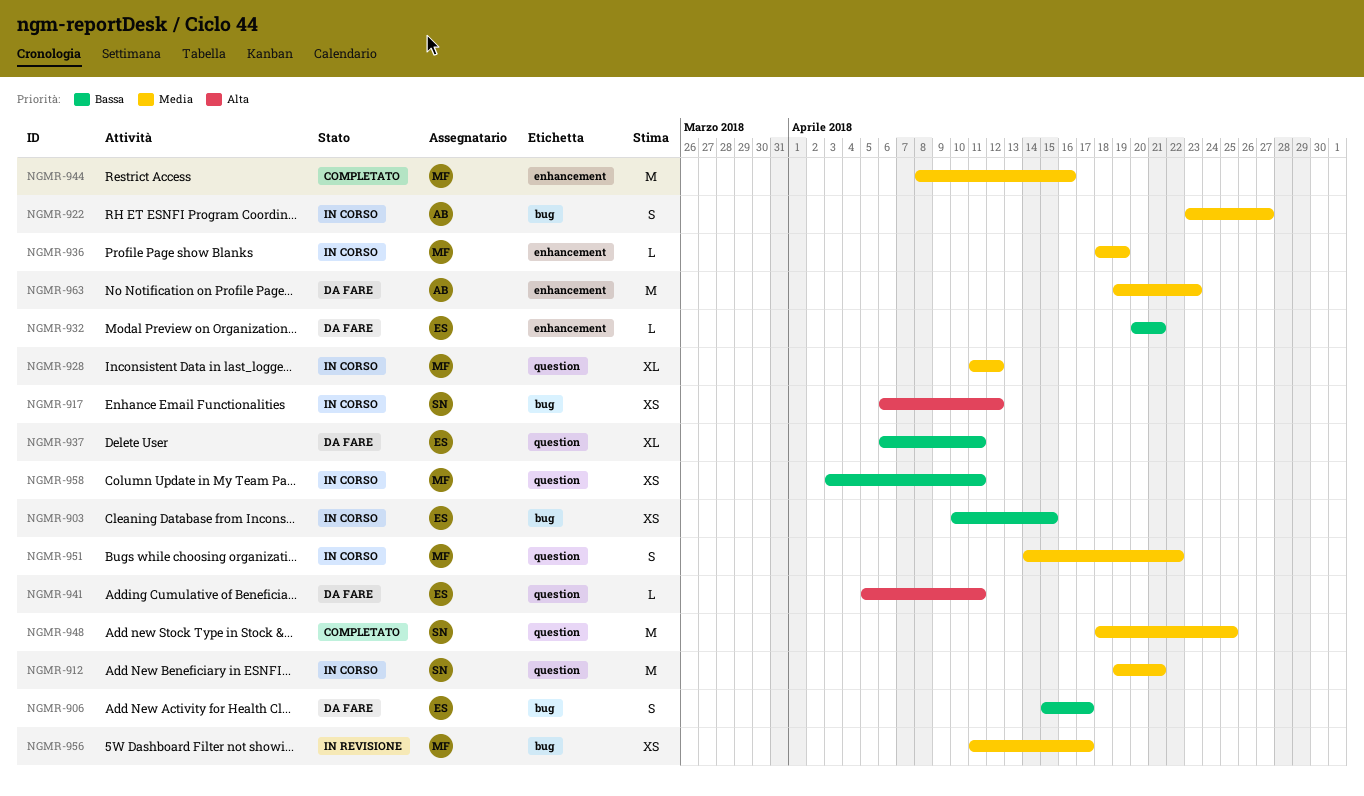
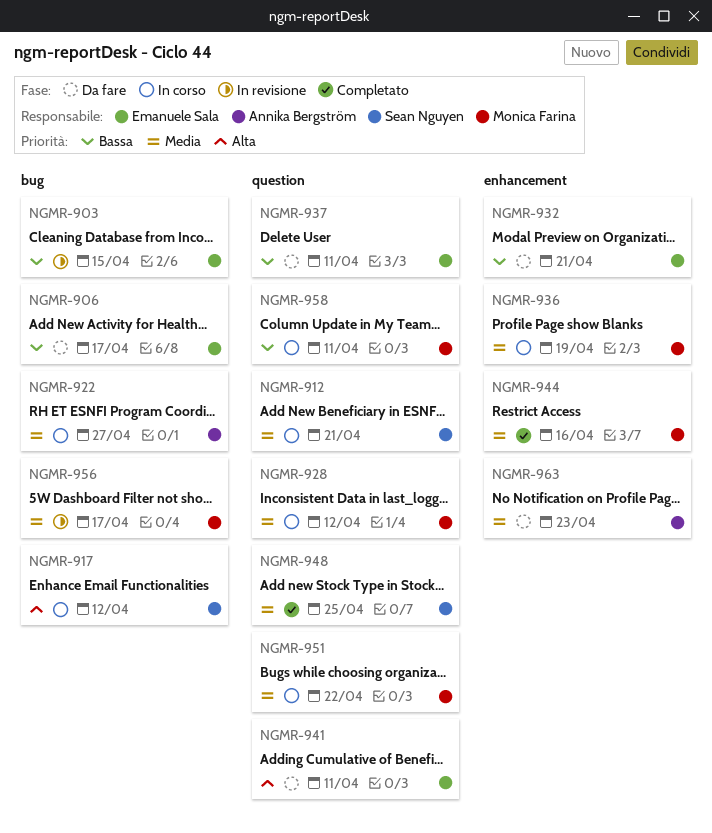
NGMR-903, status: In corso -> In revisione

